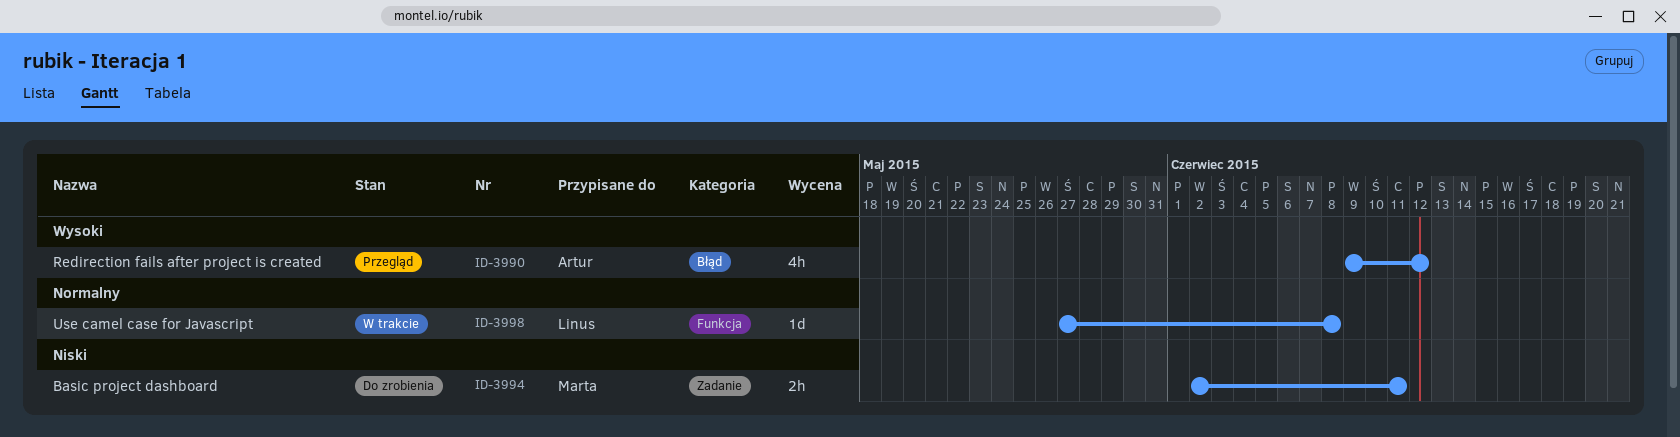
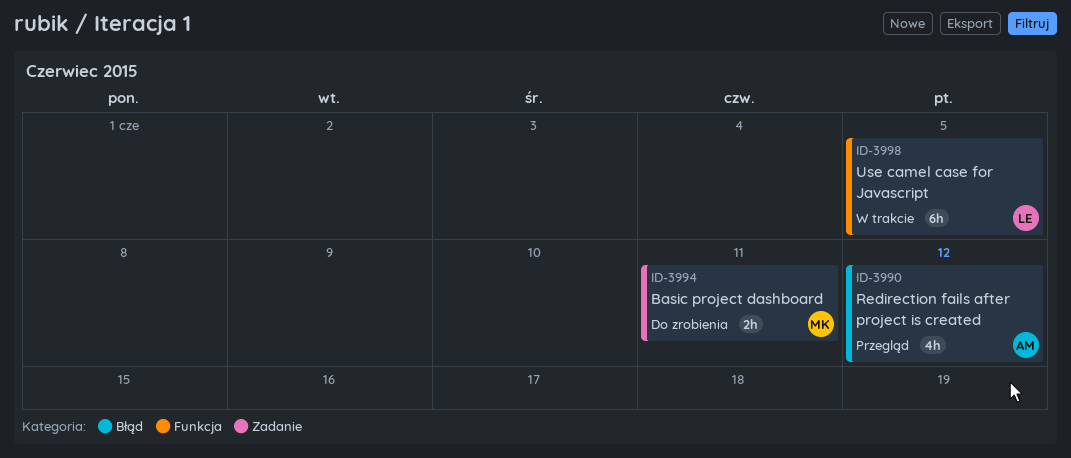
ID-3998, estimate: 1d -> 6h
ID-3998, due: Jun 8 -> Jun 5

